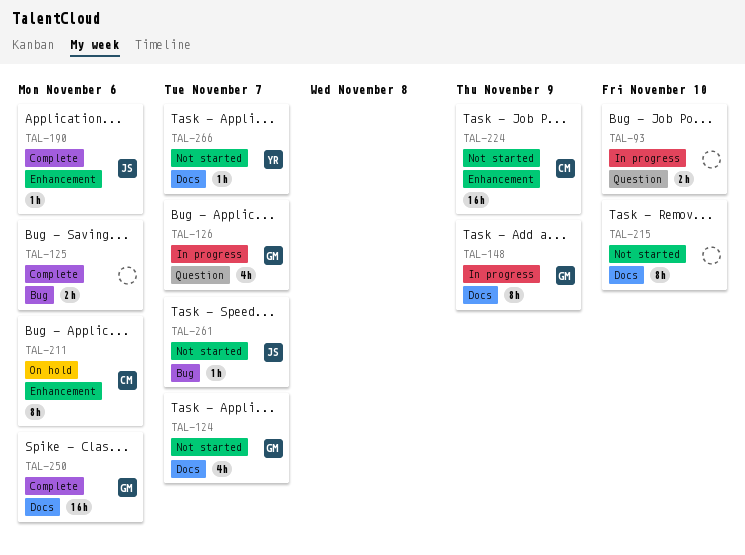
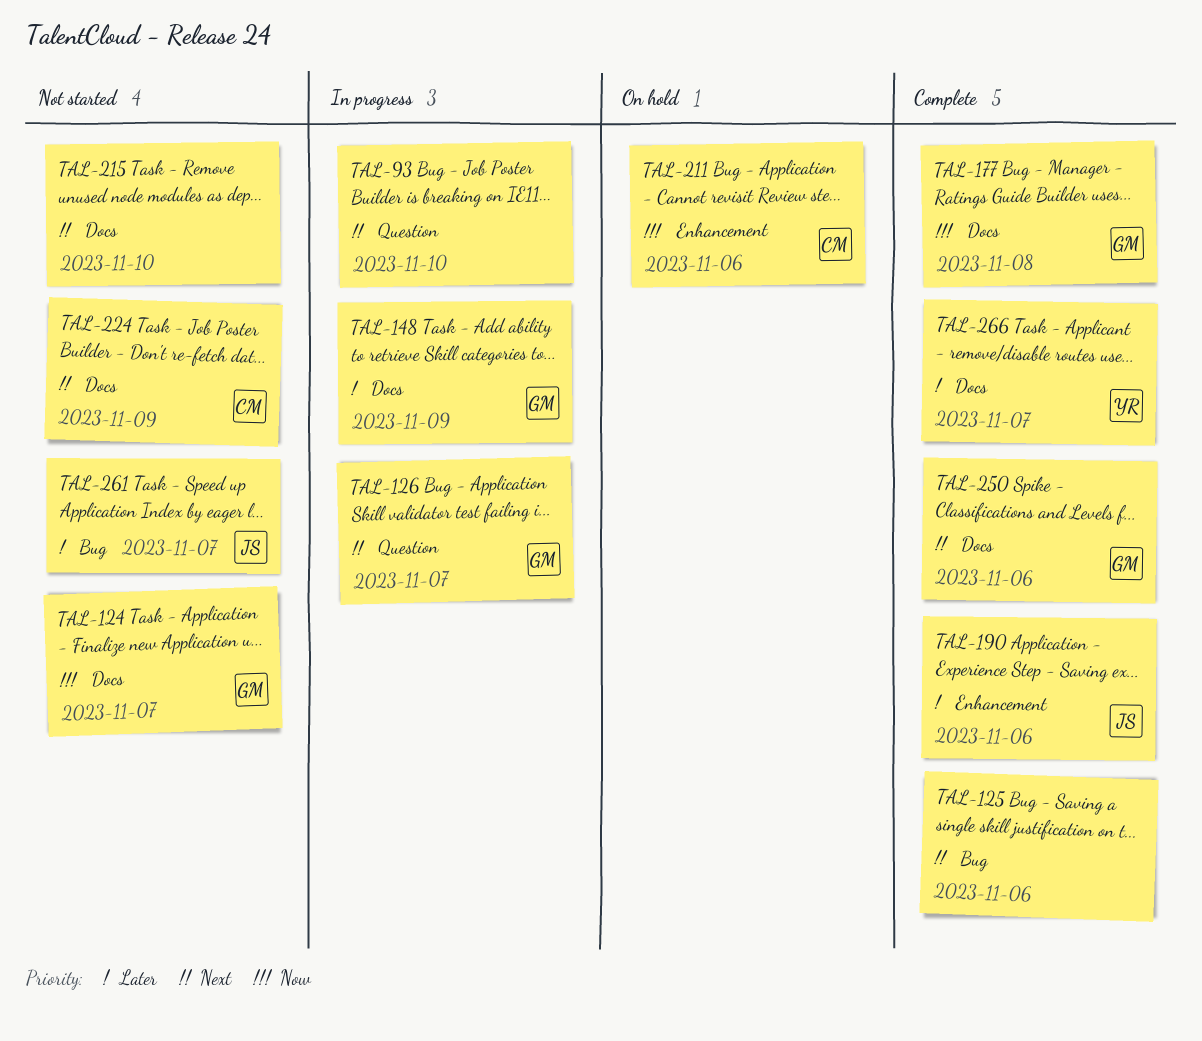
TAL-177: none -> present
TAL-224, label: Enhancement -> Docs
TAL-266, status: Not started -> Complete

